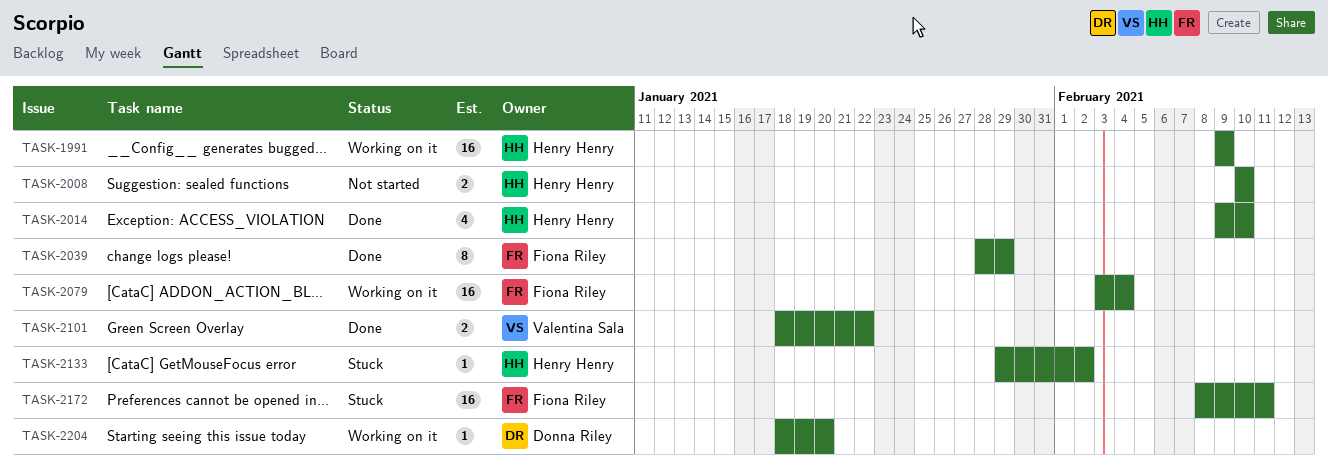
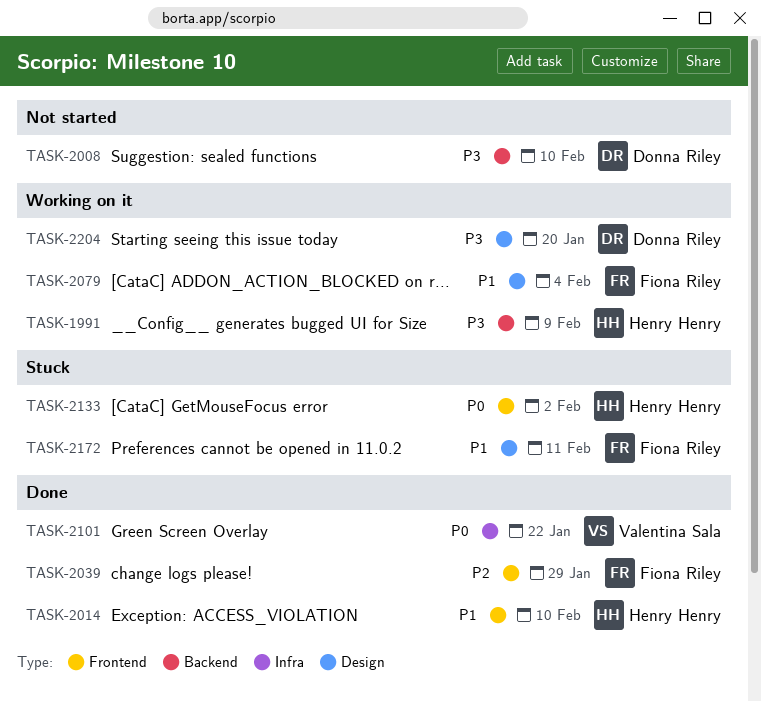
TASK-2008, owner: Henry Henry -> Donna Riley

